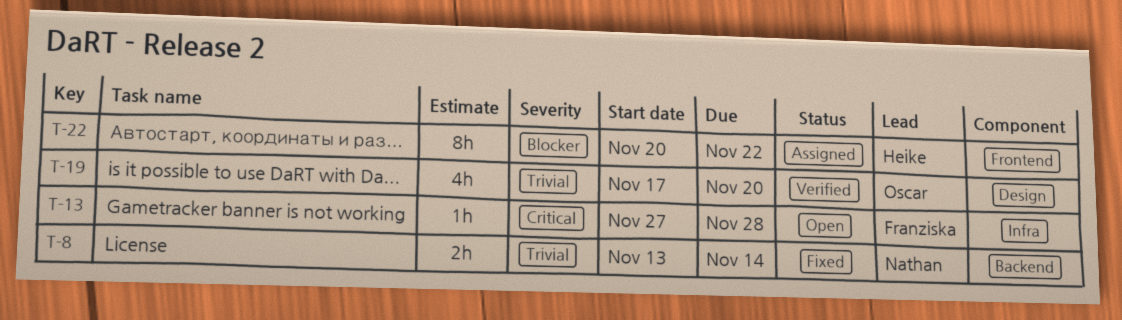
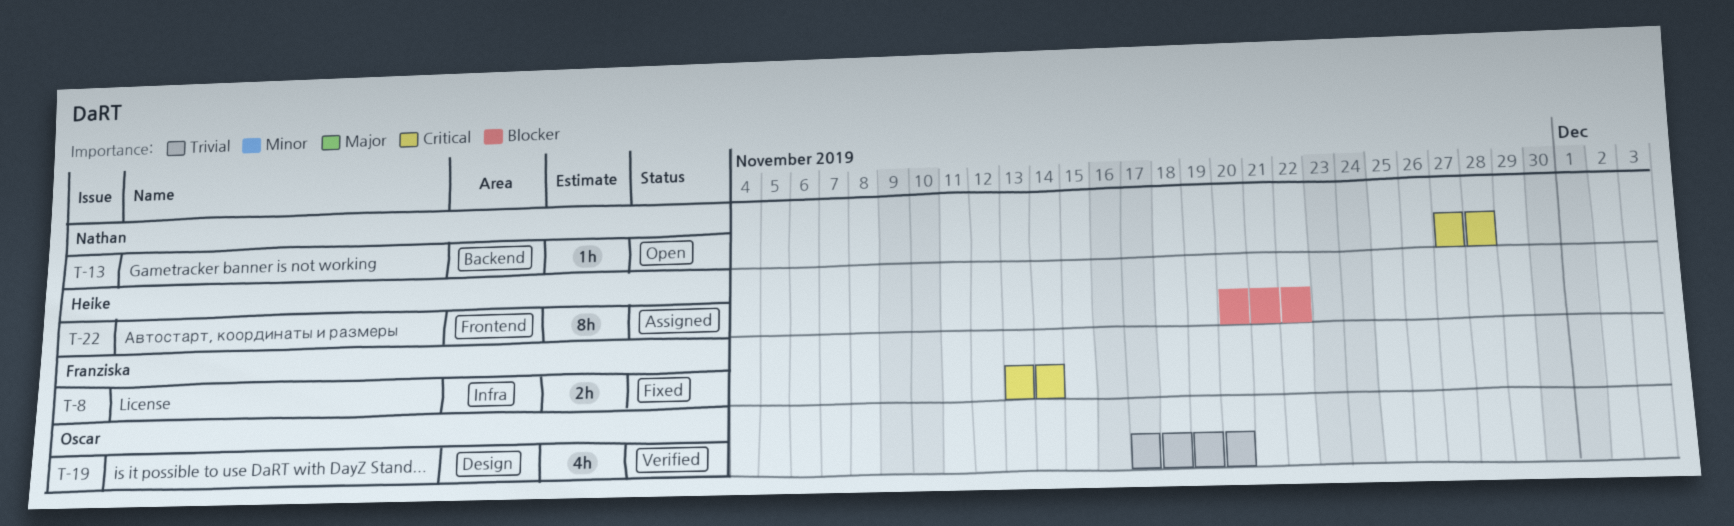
T-8, owner: Nathan -> Franziska
T-8, priority: Trivial -> Critical
T-8, label: Backend -> Infra
T-13, owner: Franziska -> Nathan
T-13, label: Infra -> Backend

